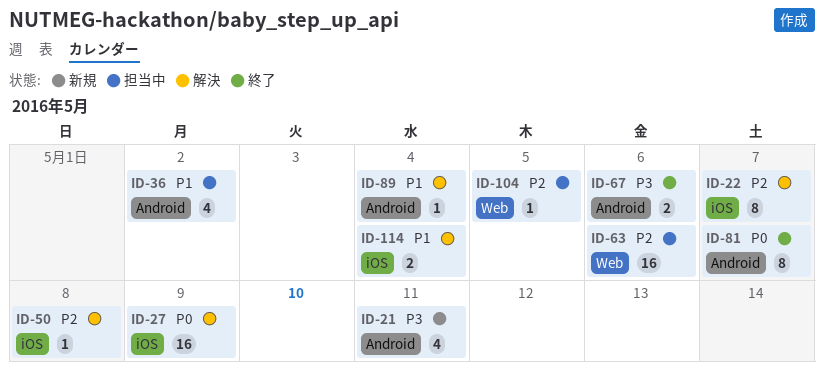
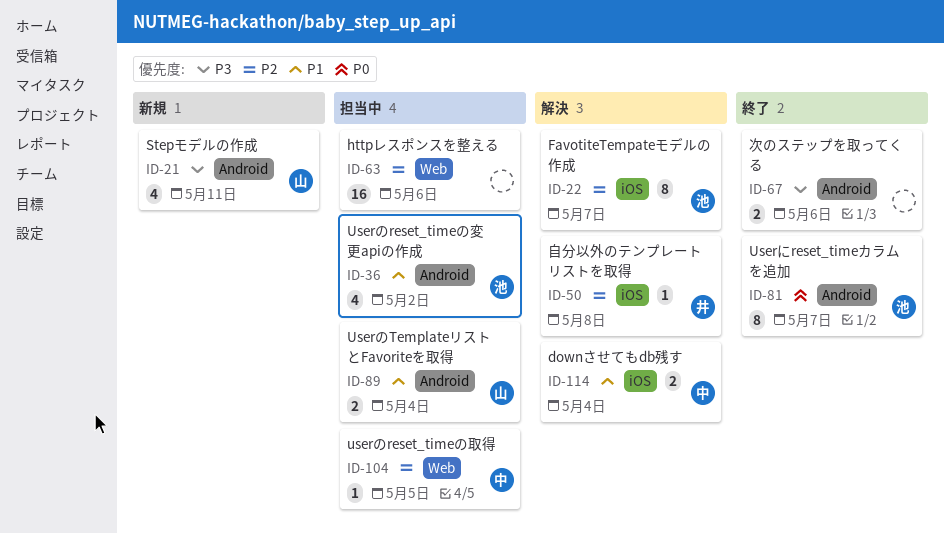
ID-27: present -> none
ID-89, status: 解決 -> 担当中
ID-89, estimate: 1 -> 2

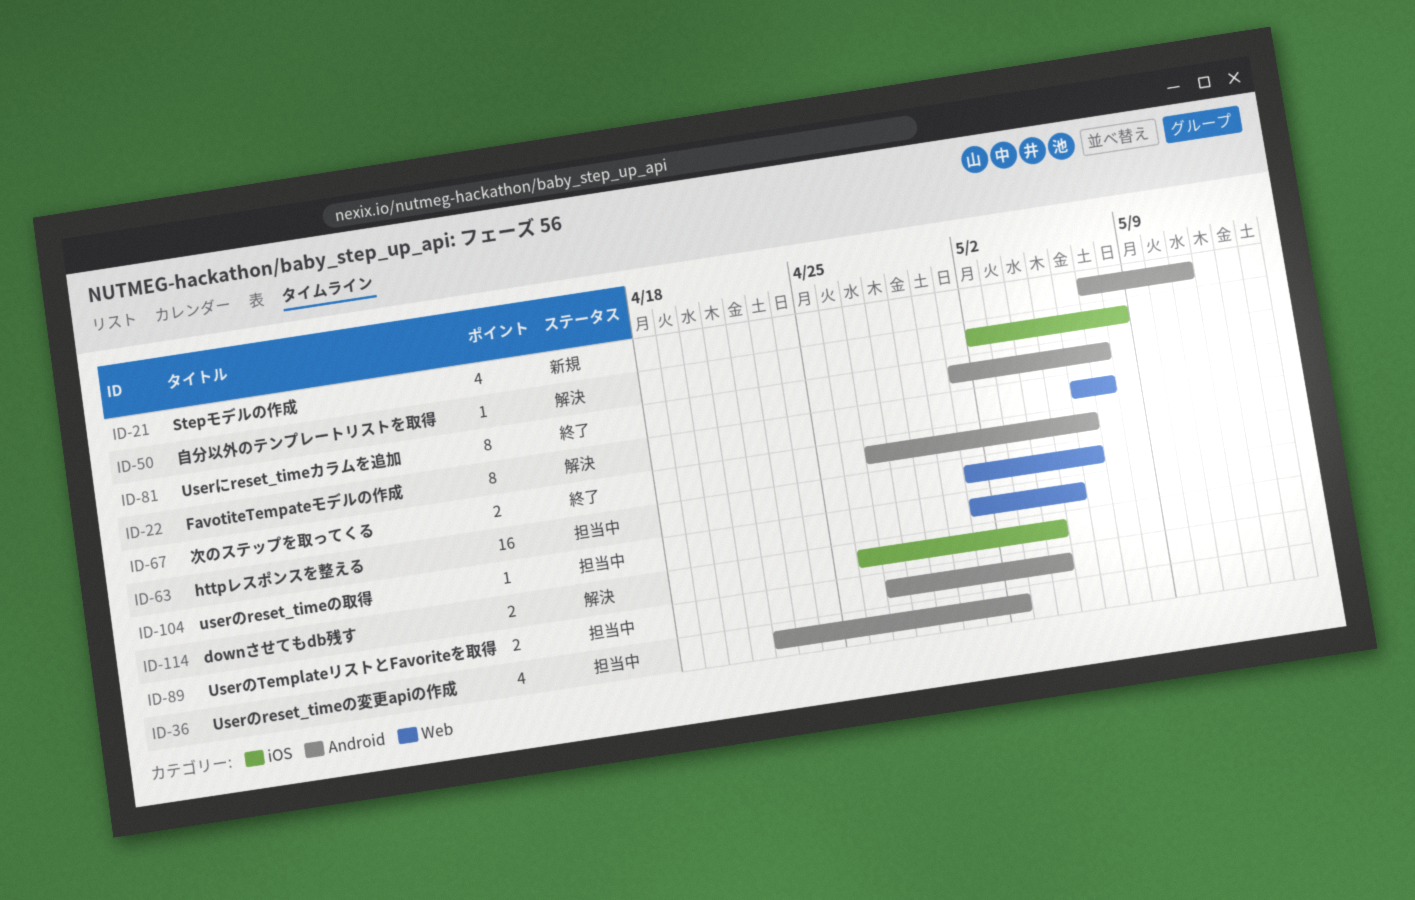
ID-22, label: iOS -> Web

